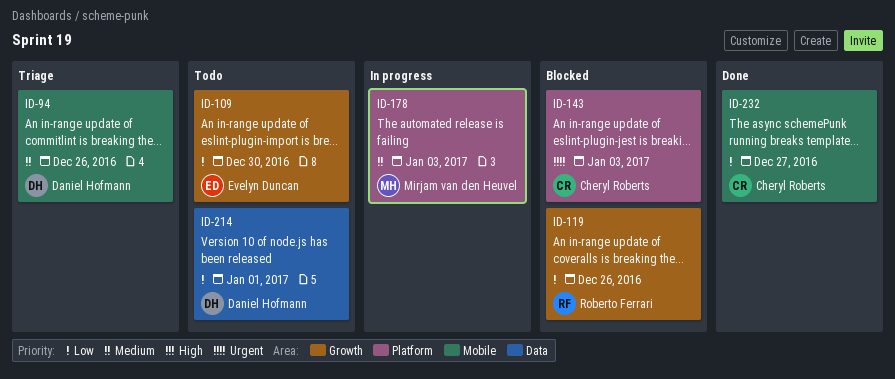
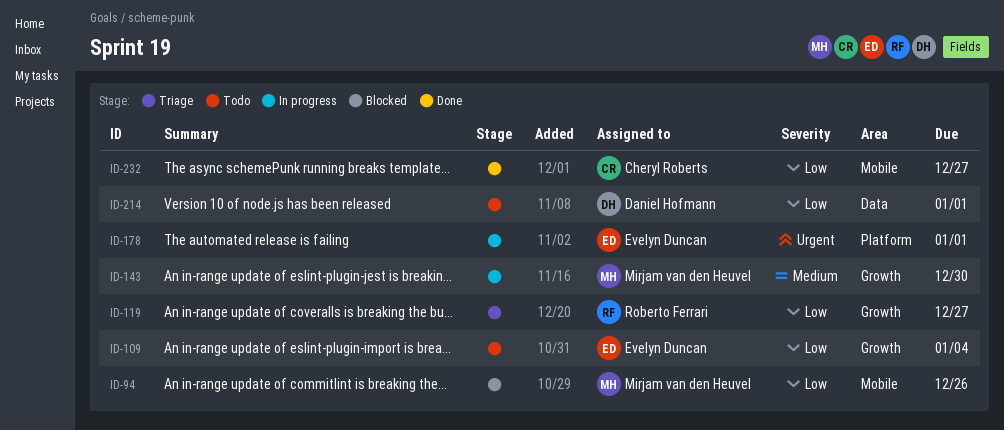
ID-94, status: Triage -> Blocked
ID-94, owner: Daniel Hofmann -> Mirjam van den Heuvel
ID-94, priority: Medium -> Low
ID-109, due: Dec 30 -> Jan 4
ID-119, status: Blocked -> Triage
ID-119, due: Dec 26 -> Dec 27
ID-143, status: Blocked -> In progress
ID-143, owner: Cheryl Roberts -> Mirjam van den Heuvel
ID-143, priority: Urgent -> Medium
ID-143, label: Platform -> Growth
ID-143, due: Jan 3 -> Dec 30
ID-178, owner: Mirjam van den Heuvel -> Evelyn Duncan
ID-178, priority: Medium -> Urgent
ID-178, due: Jan 3 -> Jan 1

